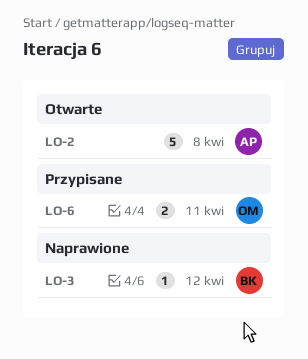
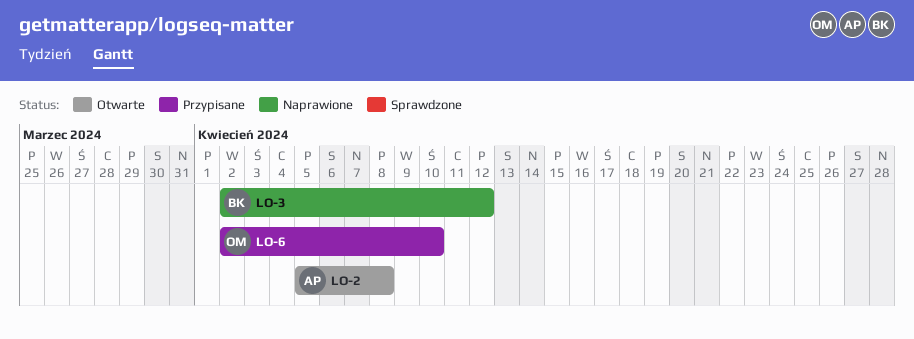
LO-6, due: Apr 11 -> Apr 10

